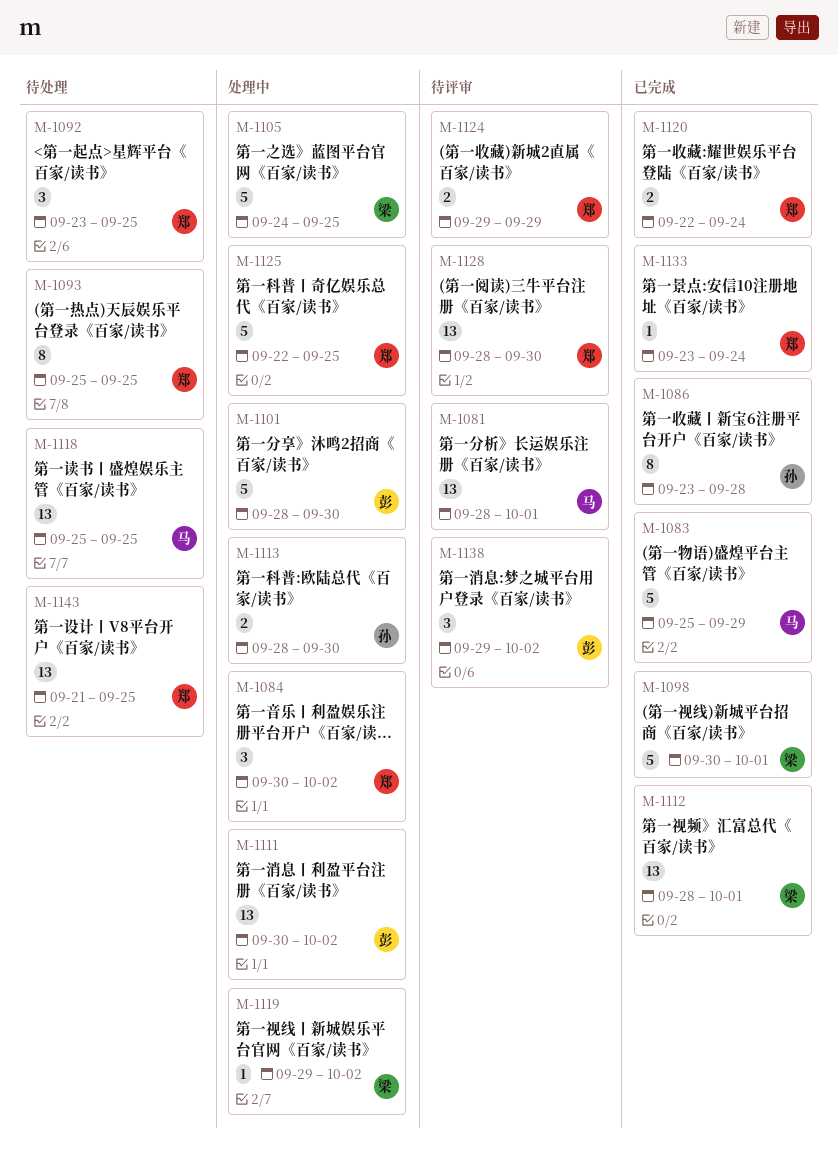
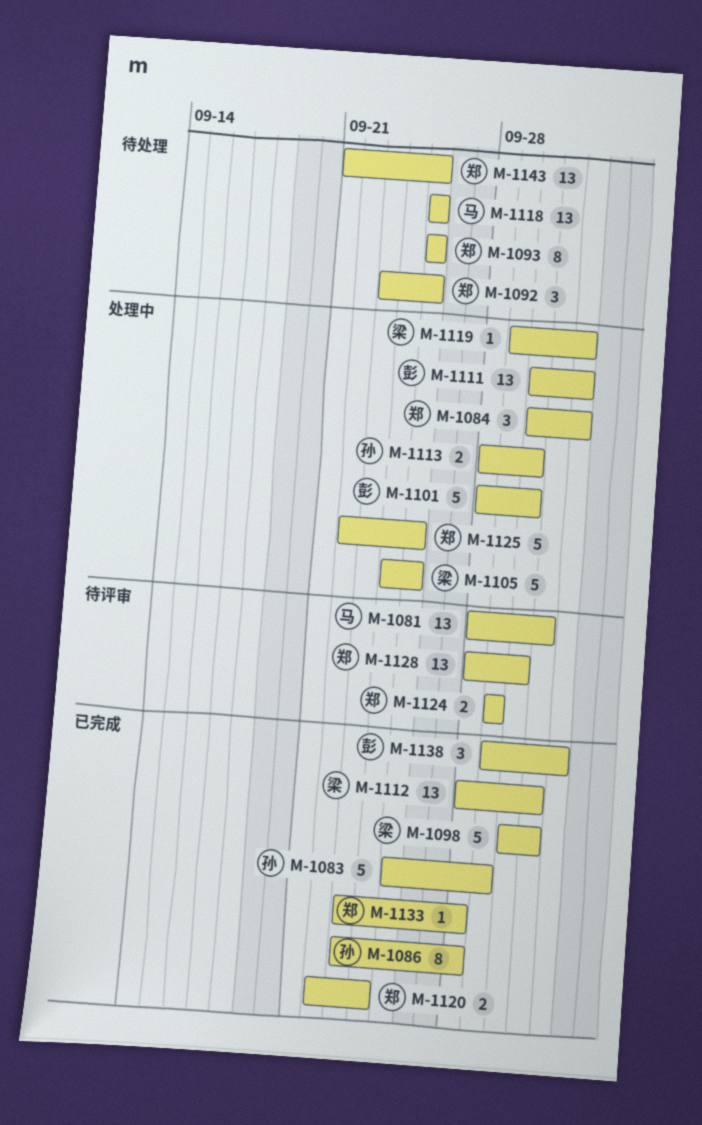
M-1083, owner: 马 -> 孙
M-1133, due: Sep 24 -> Sep 28
M-1138, status: 待评审 -> 已完成

